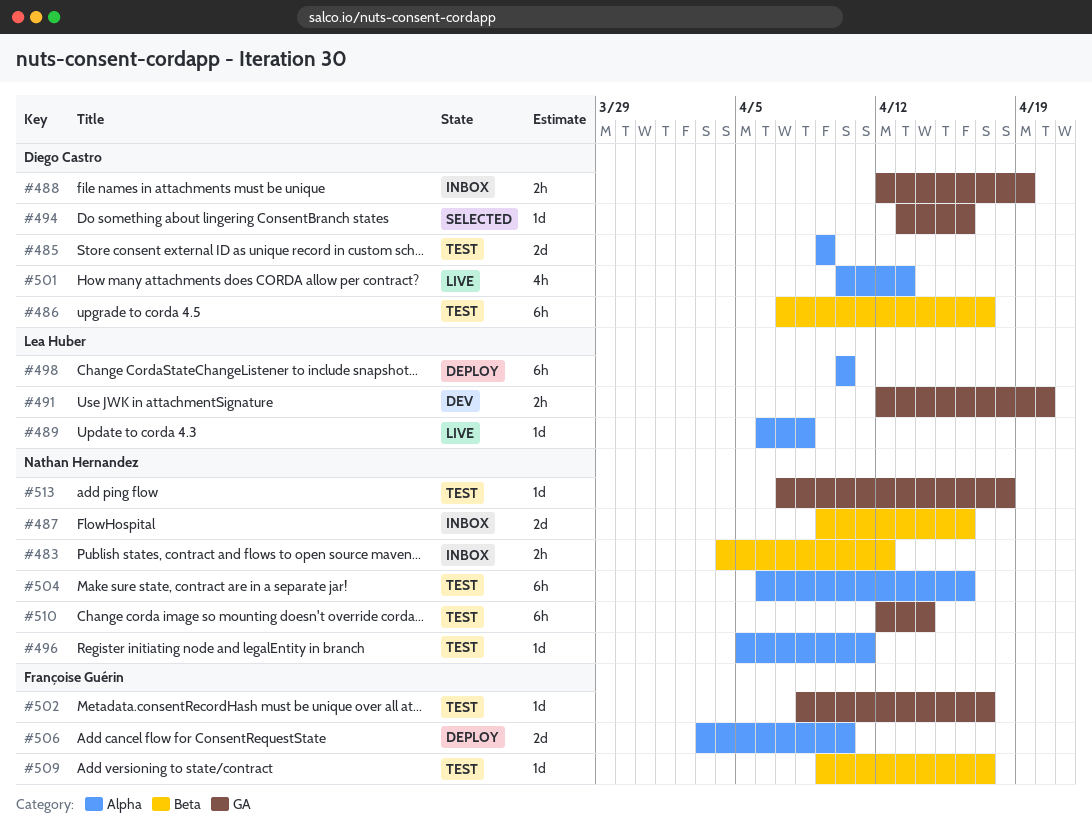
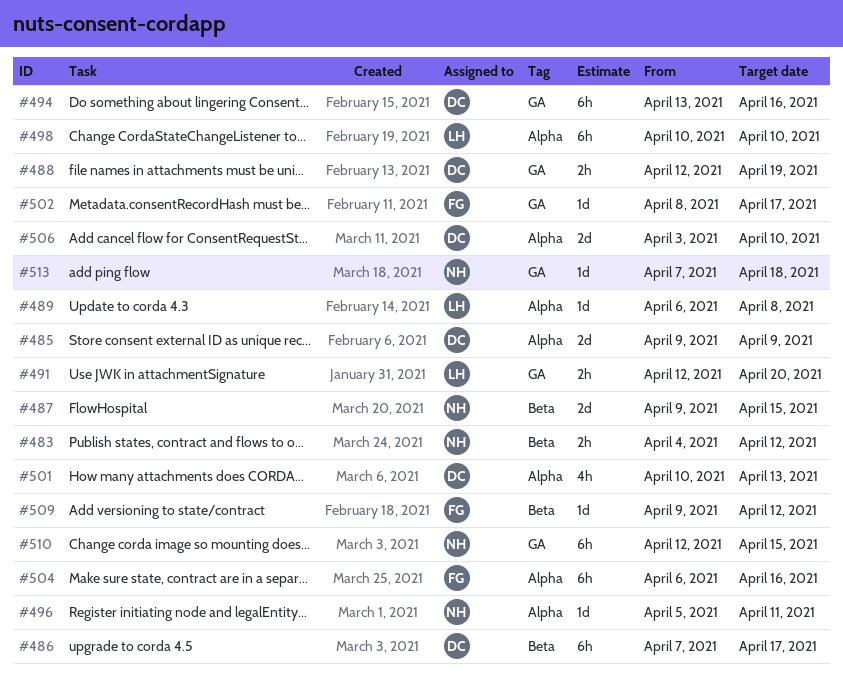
#487, due: Apr 16 -> Apr 15
#494, estimate: 1d -> 6h
#504, owner: Nathan Hernandez -> Françoise Guérin
#506, owner: Françoise Guérin -> Diego Castro
#509, due: Apr 17 -> Apr 12
#510, due: Apr 14 -> Apr 15

